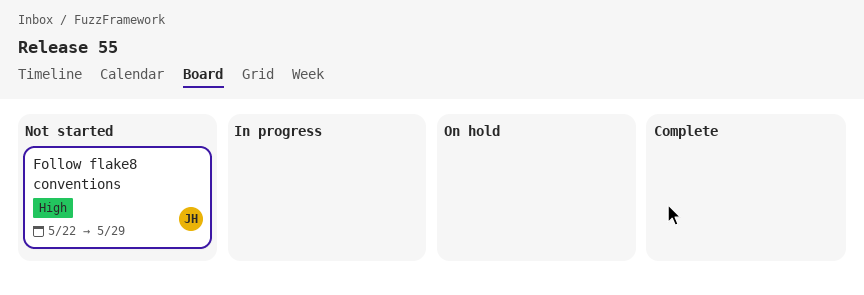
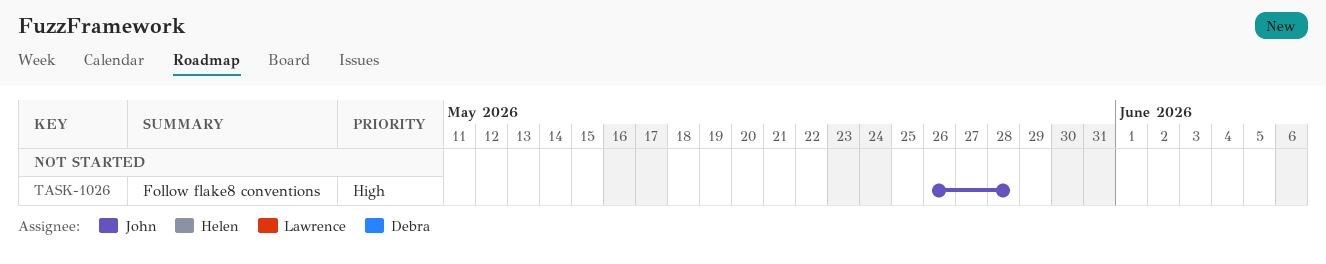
Follow flake8 conventions, start: May 22 -> May 26
Follow flake8 conventions, due: May 29 -> May 28

